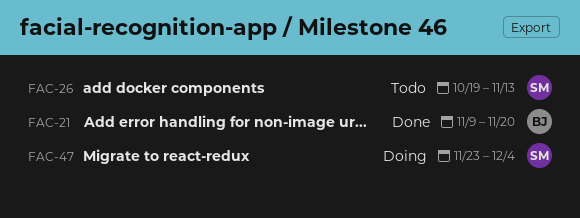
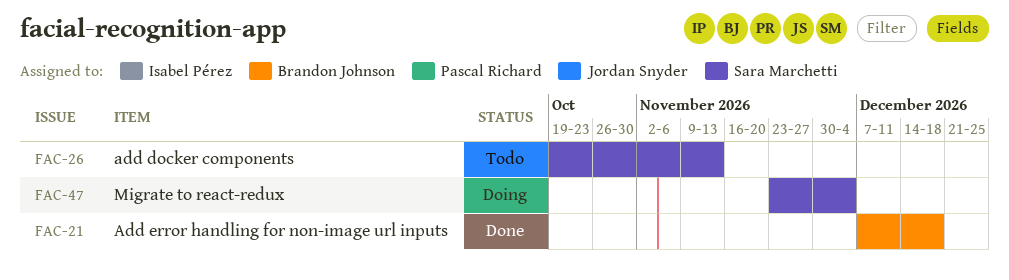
FAC-21, start: Nov 9 -> Dec 7
FAC-21, due: Nov 20 -> Dec 18

